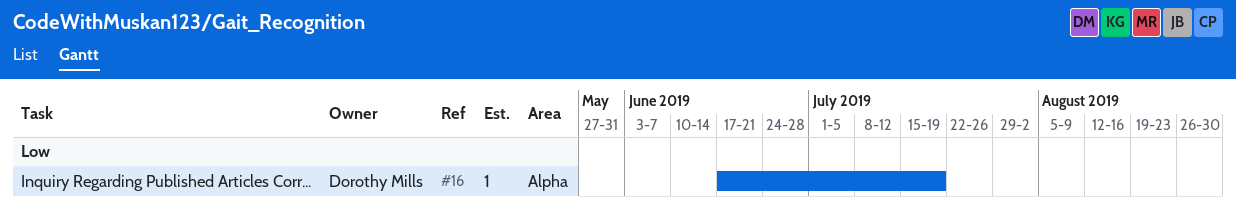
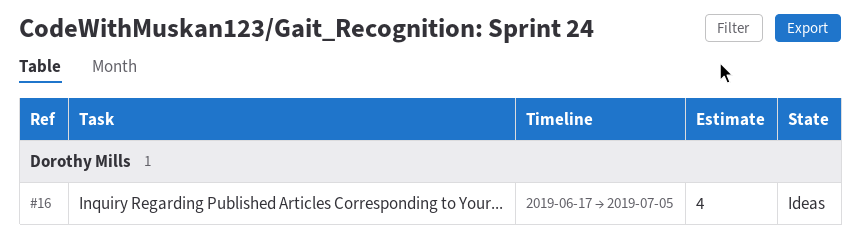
#16, estimate: 1 -> 4
#16, due: Jul 19 -> Jul 5

